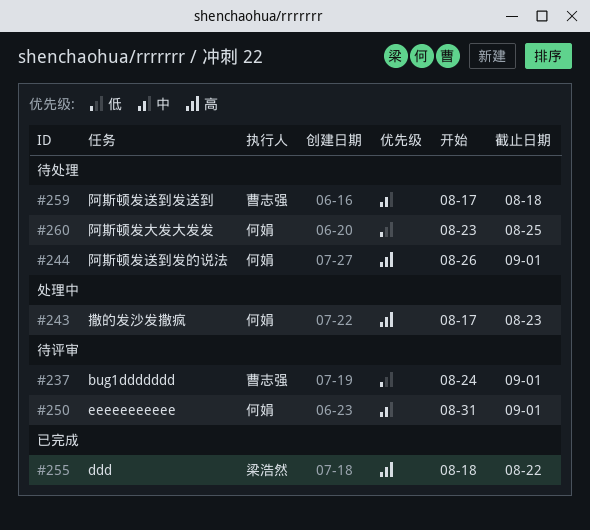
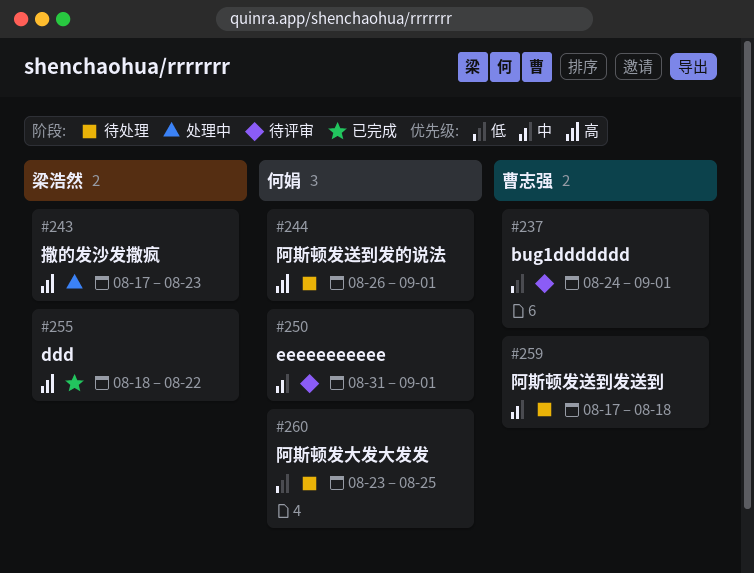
#243, owner: 何娟 -> 梁浩然

